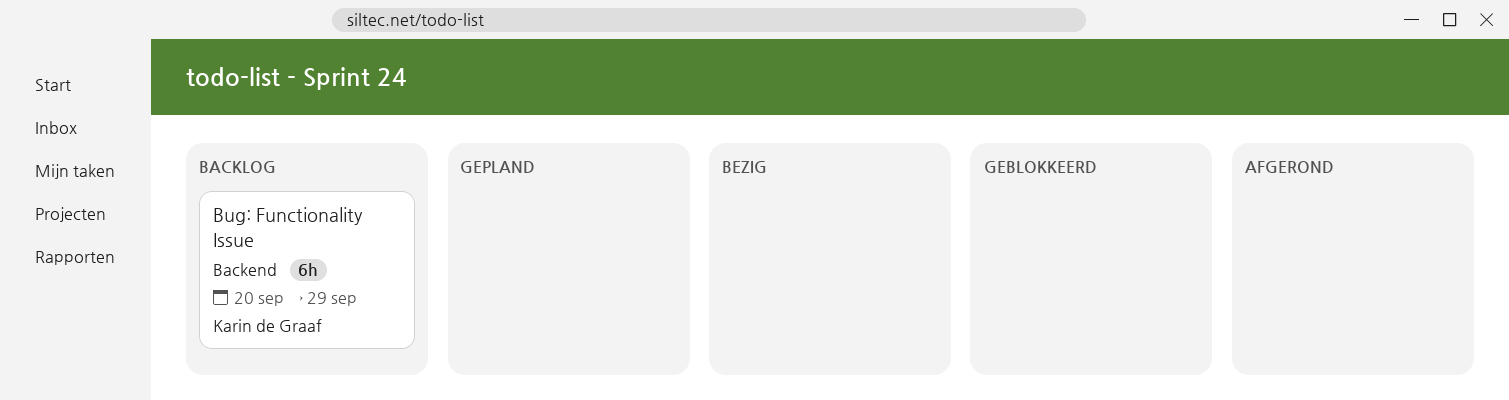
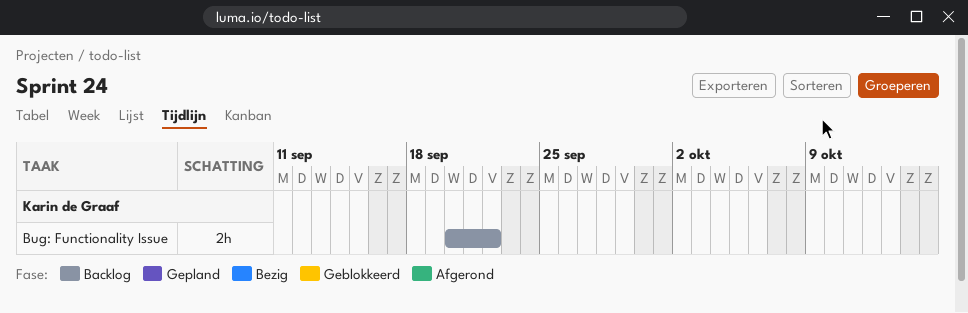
Bug: Functionality Issue, estimate: 6h -> 2h
Bug: Functionality Issue, due: Sep 29 -> Sep 22

